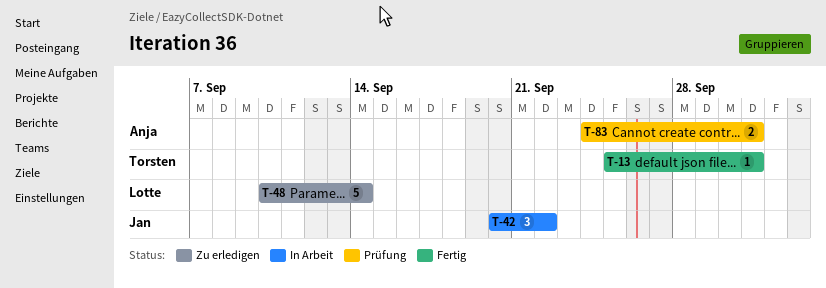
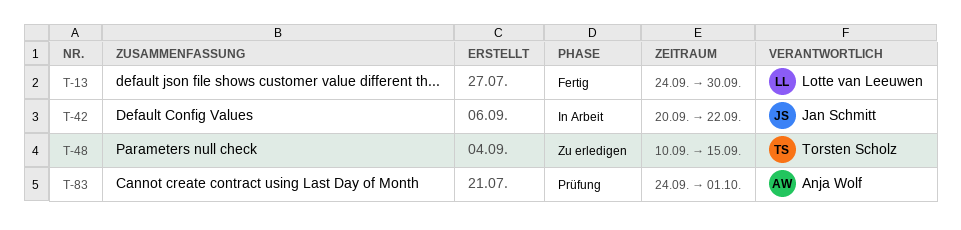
T-13, owner: Torsten Scholz -> Lotte van Leeuwen
T-13, start: Sep 25 -> Sep 24
T-13, due: Oct 1 -> Sep 30
T-48, owner: Lotte van Leeuwen -> Torsten Scholz
T-48, due: Sep 14 -> Sep 15

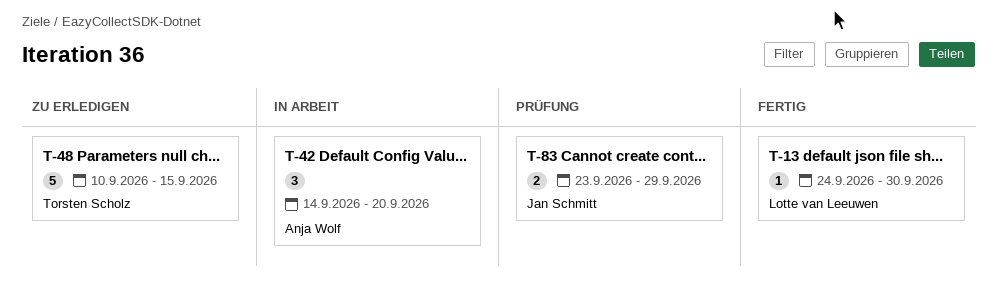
T-42, owner: Jan Schmitt -> Anja Wolf
T-42, start: Sep 20 -> Sep 14
T-42, due: Sep 22 -> Sep 20
T-83, owner: Anja Wolf -> Jan Schmitt
T-83, start: Sep 24 -> Sep 23
T-83, due: Oct 1 -> Sep 29

